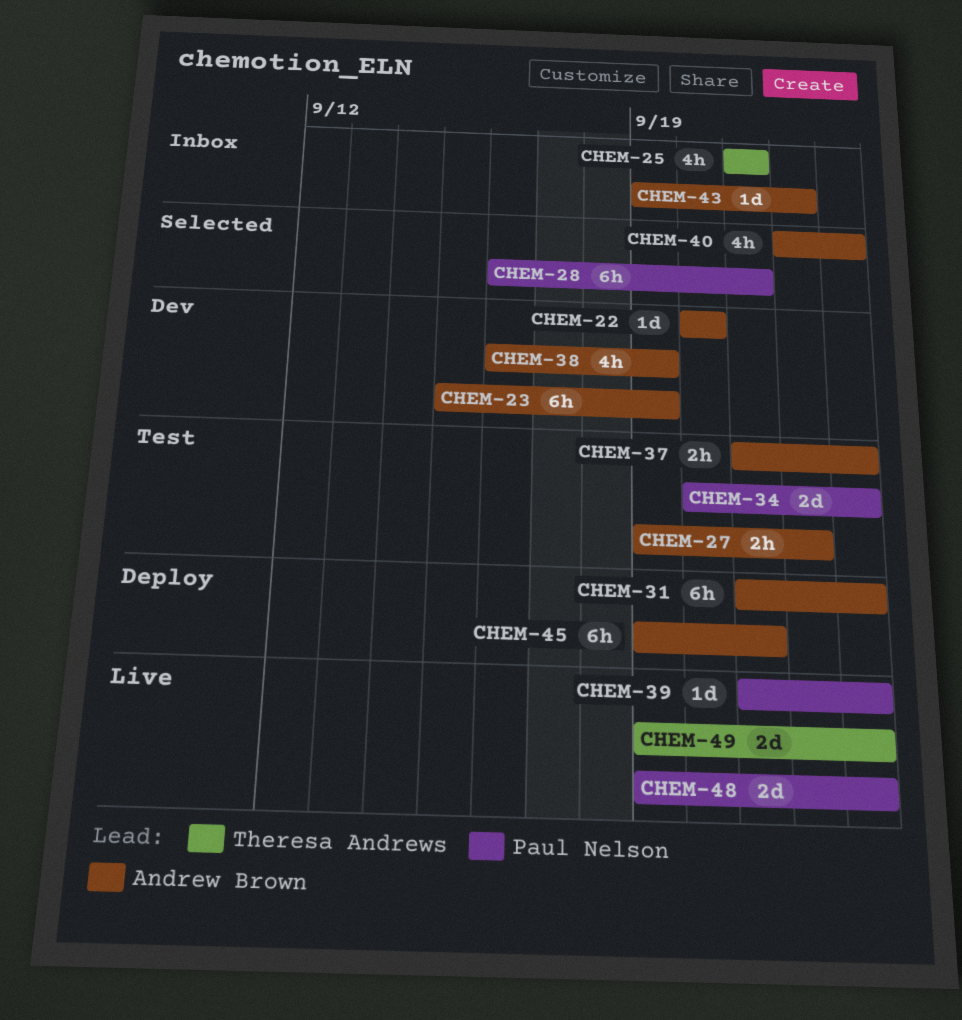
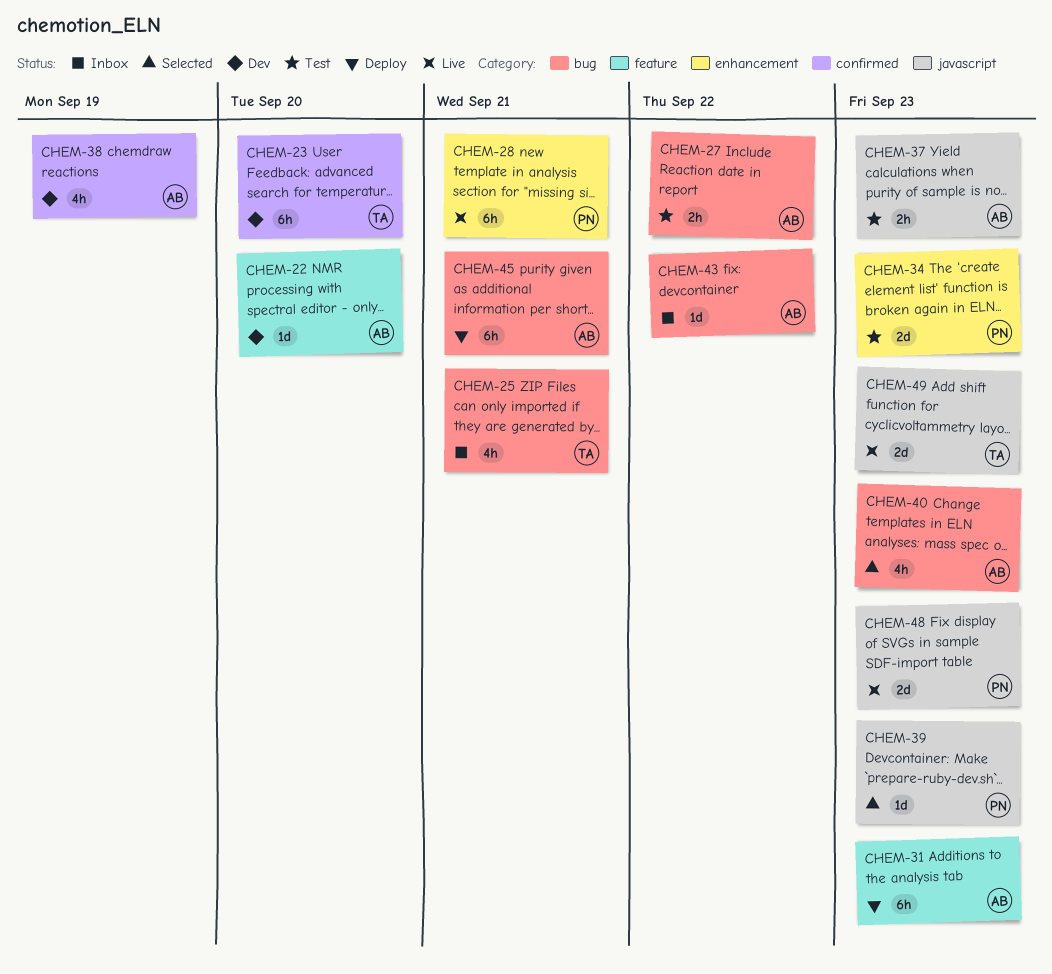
CHEM-23, owner: Andrew Brown -> Theresa Andrews
CHEM-23, due: Sep 19 -> Sep 20
CHEM-28, status: Selected -> Live
CHEM-39, status: Live -> Selected

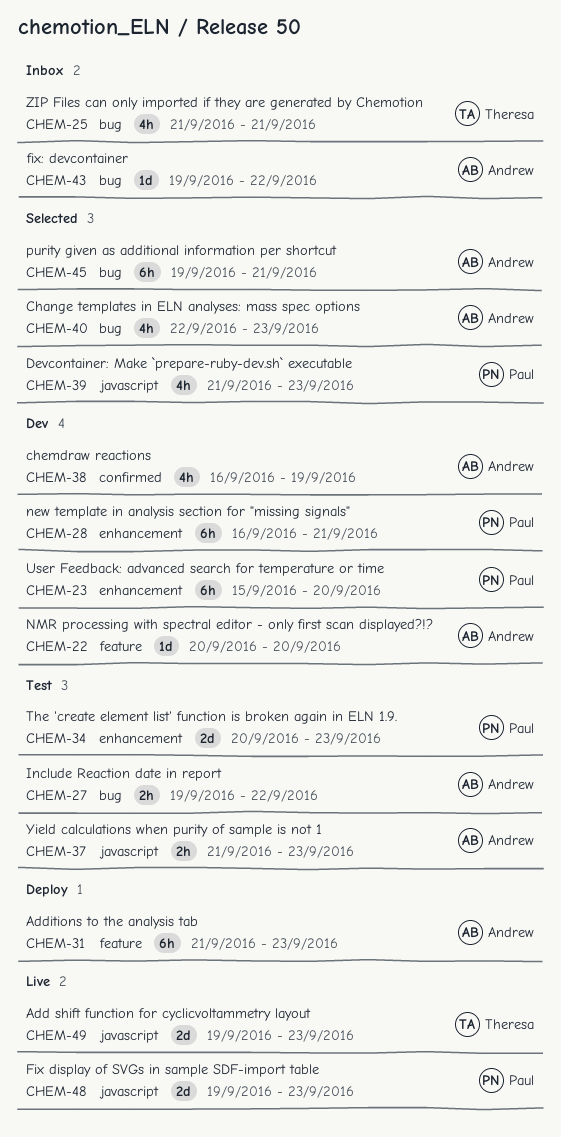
CHEM-23, owner: Theresa -> Paul
CHEM-23, label: confirmed -> enhancement
CHEM-28, status: Live -> Dev
CHEM-39, estimate: 1d -> 4h
CHEM-45, status: Deploy -> Selected

